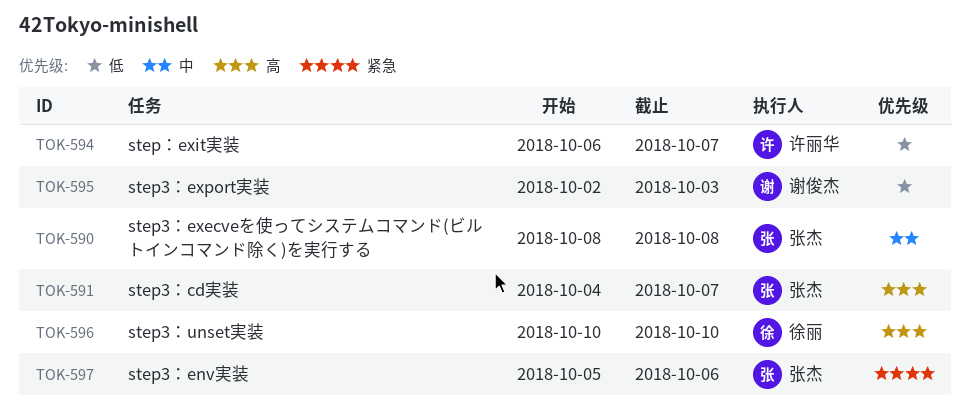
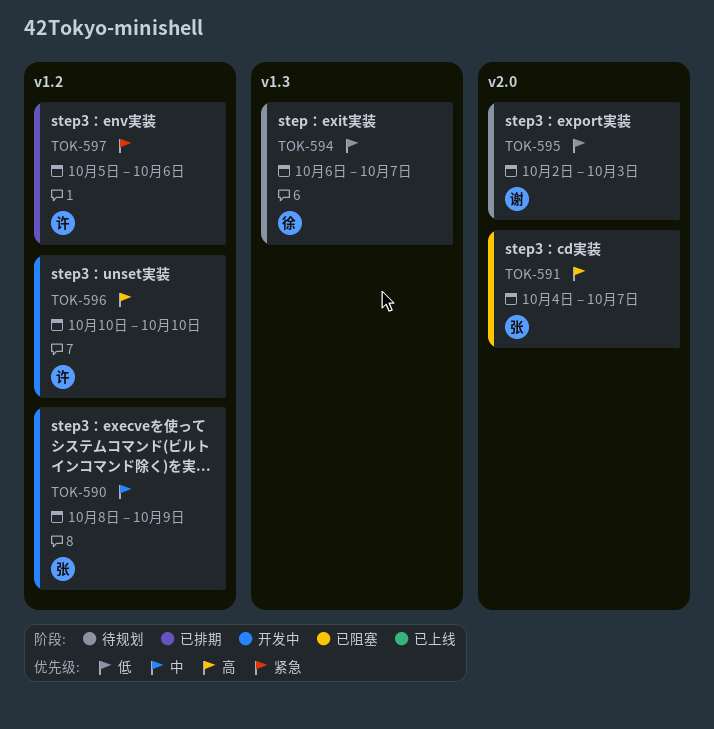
TOK-590, due: Oct 8 -> Oct 9
TOK-594, owner: 许丽华 -> 徐丽
TOK-596, owner: 徐丽 -> 许丽华
TOK-597, owner: 张杰 -> 许丽华

